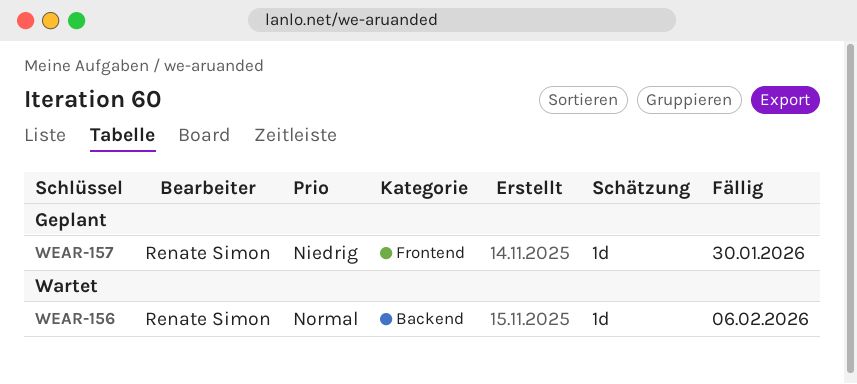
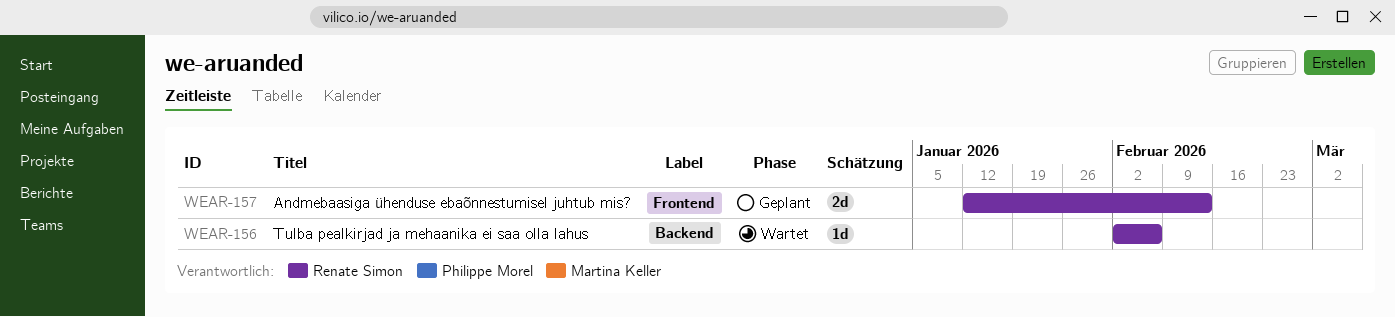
WEAR-157, estimate: 1d -> 2d
WEAR-157, due: Jan 30 -> Feb 13

